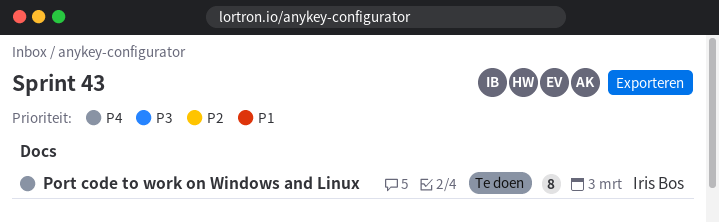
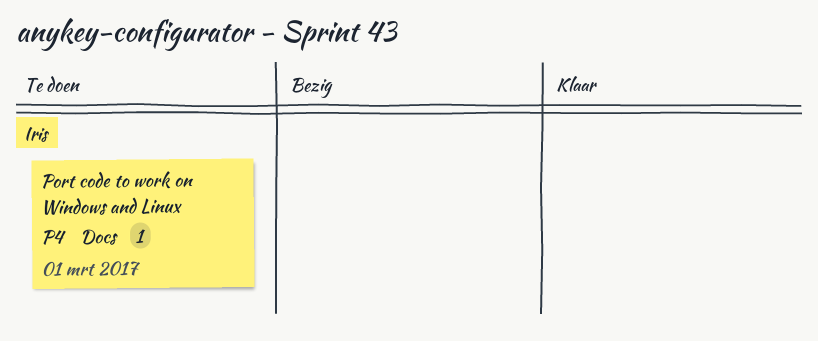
Port code to work on Windows and Linux, estimate: 8 -> 1
Port code to work on Windows and Linux, due: Mar 3 -> Mar 1

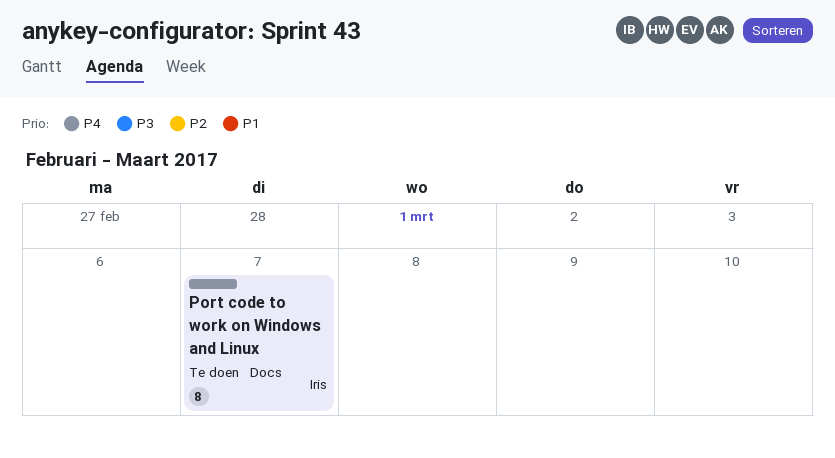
Port code to work on Windows and Linux, estimate: 1 -> 8
Port code to work on Windows and Linux, due: Mar 1 -> Mar 7

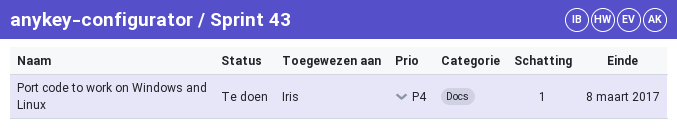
Port code to work on Windows and Linux, estimate: 8 -> 1
Port code to work on Windows and Linux, due: Mar 7 -> Mar 8

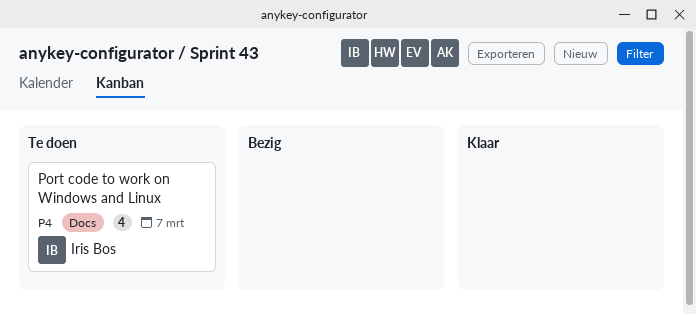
Port code to work on Windows and Linux, estimate: 1 -> 4
Port code to work on Windows and Linux, due: Mar 8 -> Mar 7

